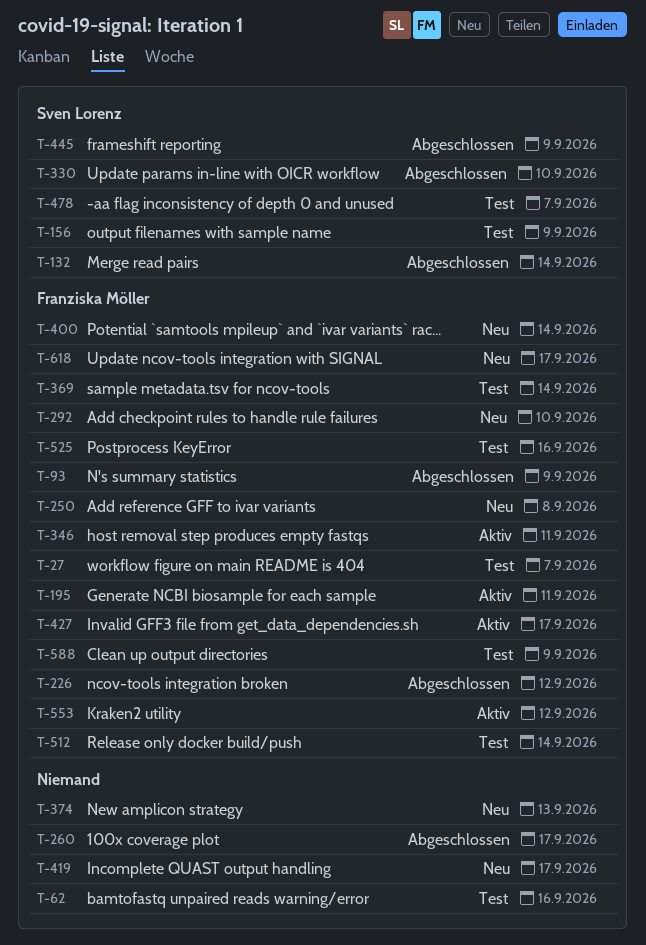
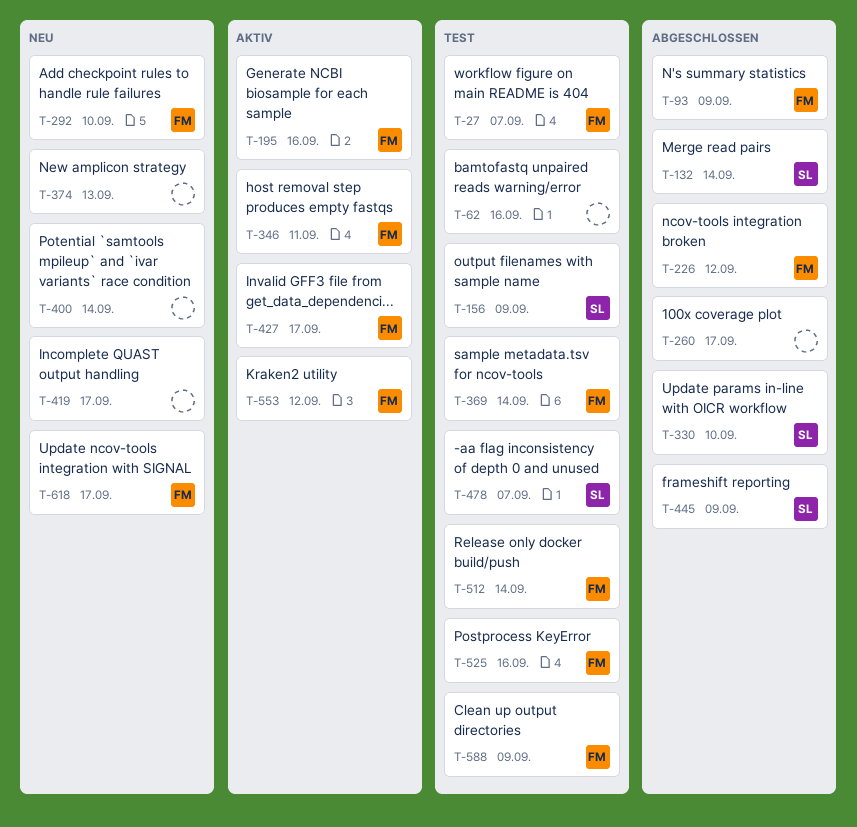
T-195, due: Sep 11 -> Sep 16
T-250: present -> none
T-400, owner: Franziska Möller -> none

